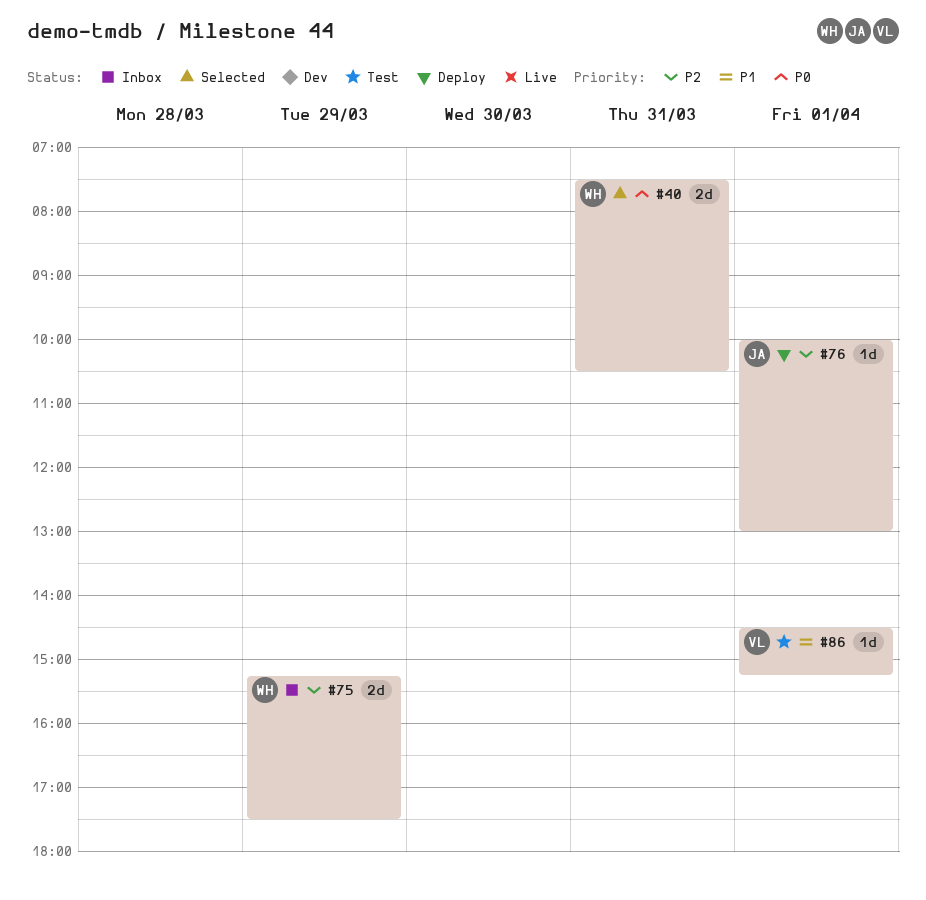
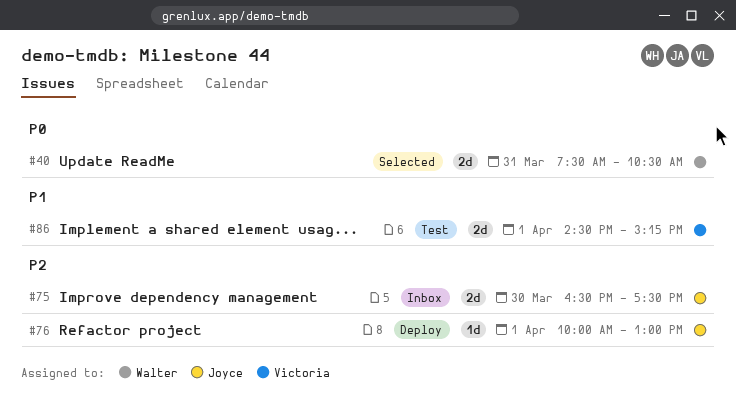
#75, owner: Walter -> Joyce
#75, day: Mar 29 -> Mar 30
#75, begins: 15:15 -> 16:30
#86, estimate: 1d -> 2d

